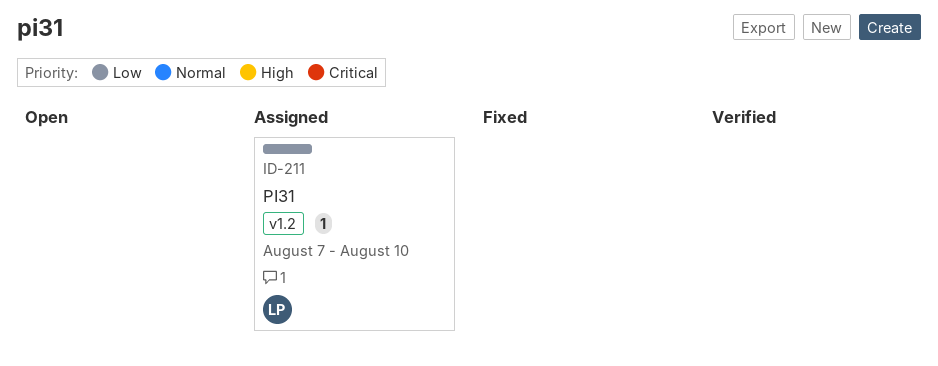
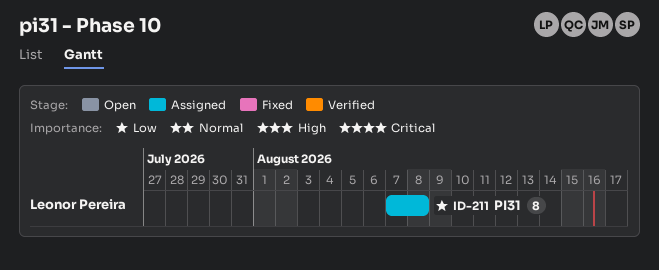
ID-211, estimate: 1 -> 8
ID-211, due: Aug 10 -> Aug 8

